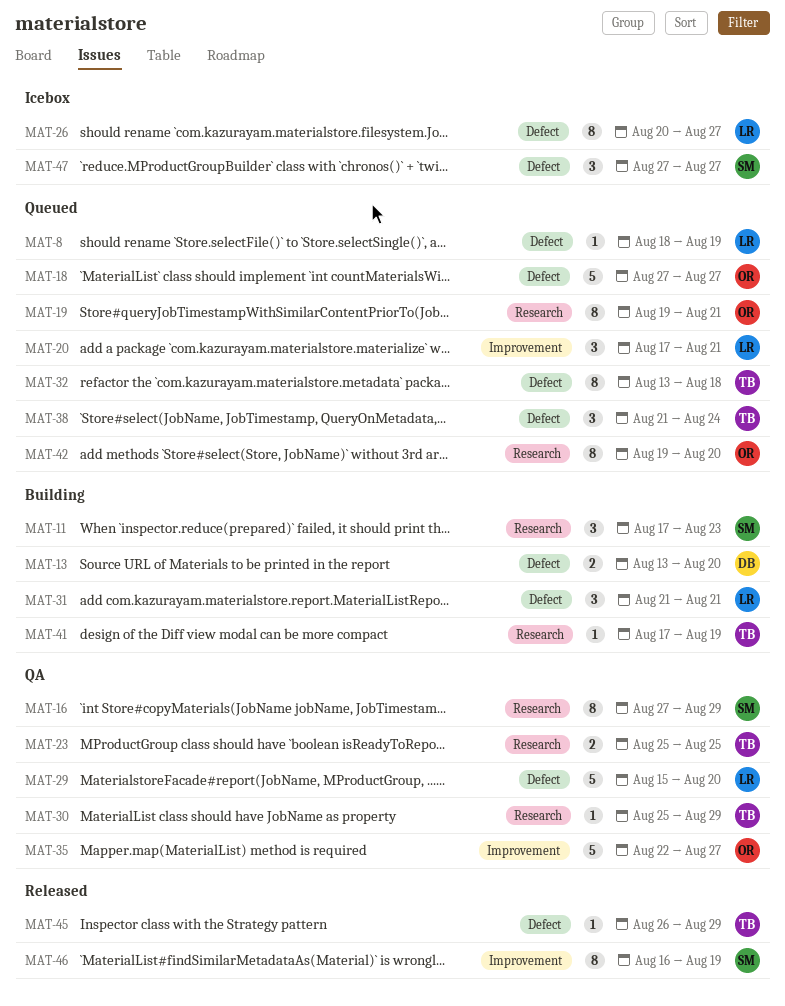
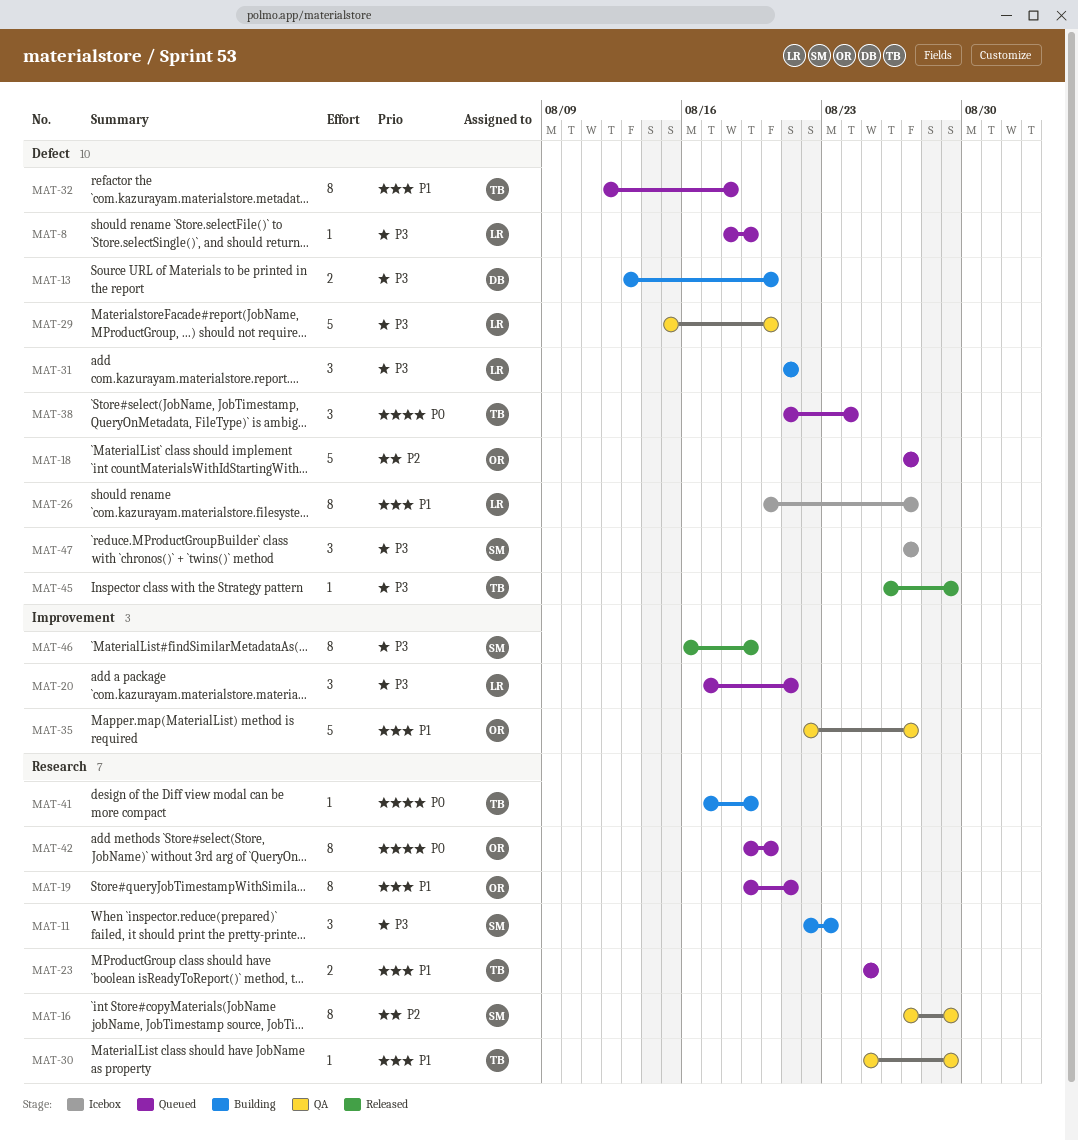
MAT-11, start: Aug 17 -> Aug 22
MAT-23, status: QA -> Queued
MAT-32, start: Aug 13 -> Aug 12

